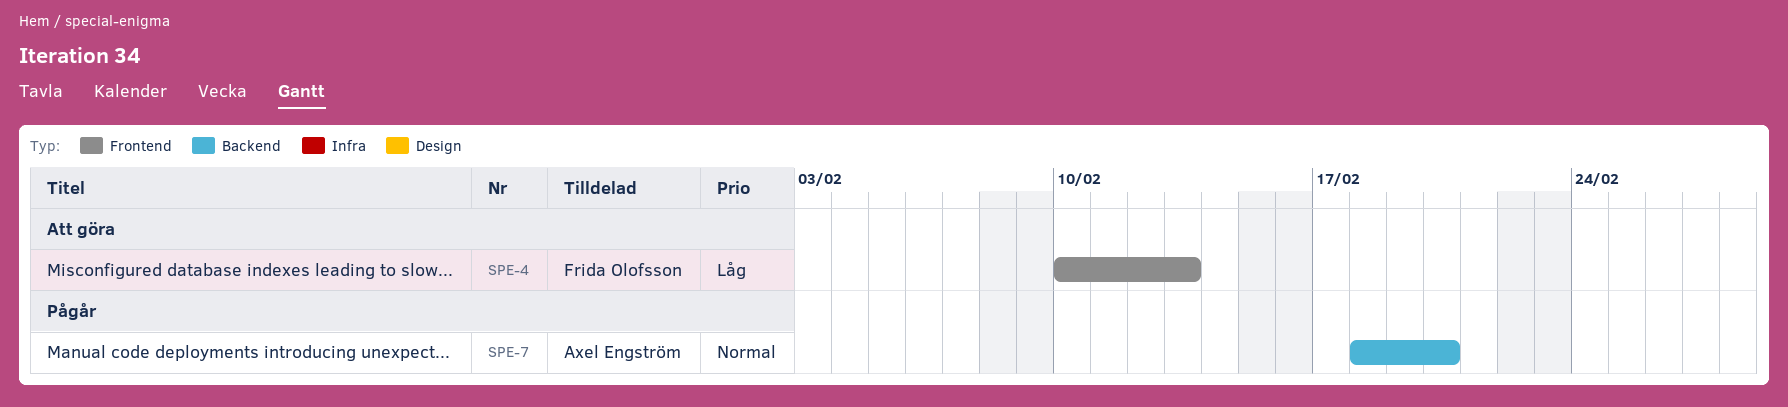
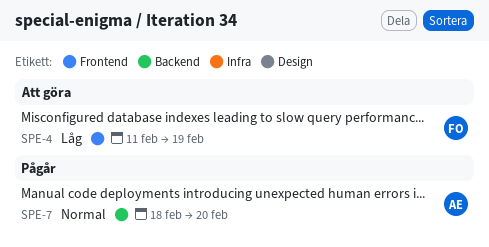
SPE-4, start: Feb 10 -> Feb 11
SPE-4, due: Feb 13 -> Feb 19

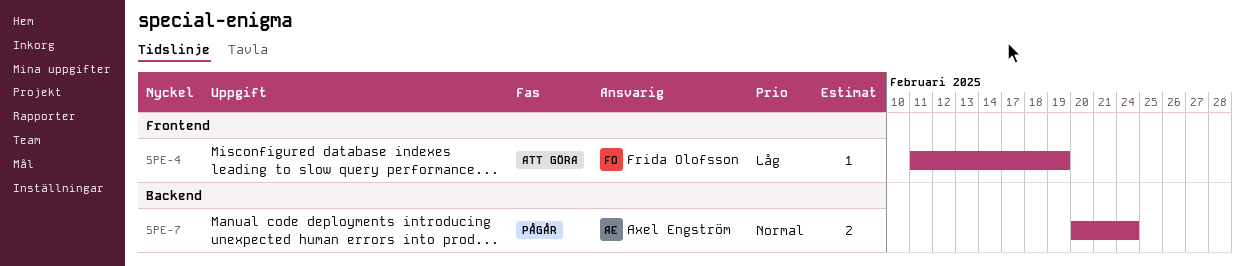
SPE-7, start: Feb 18 -> Feb 20
SPE-7, due: Feb 20 -> Feb 24

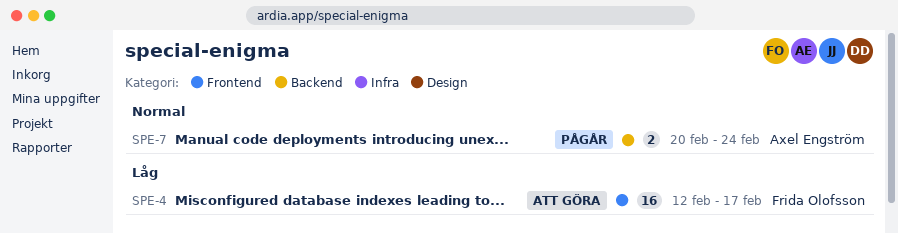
SPE-4, estimate: 1 -> 16
SPE-4, start: Feb 11 -> Feb 12
SPE-4, due: Feb 19 -> Feb 17

